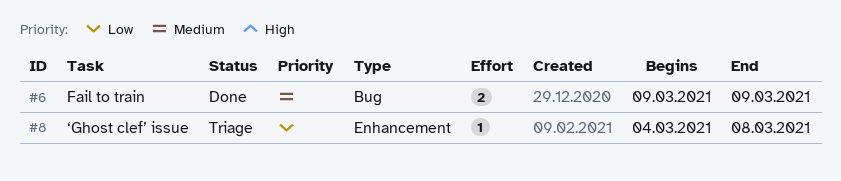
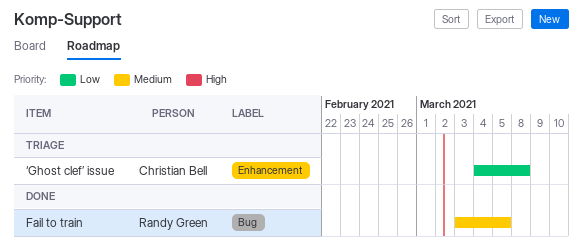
Fail to train, start: Mar 9 -> Mar 3
Fail to train, due: Mar 9 -> Mar 5

